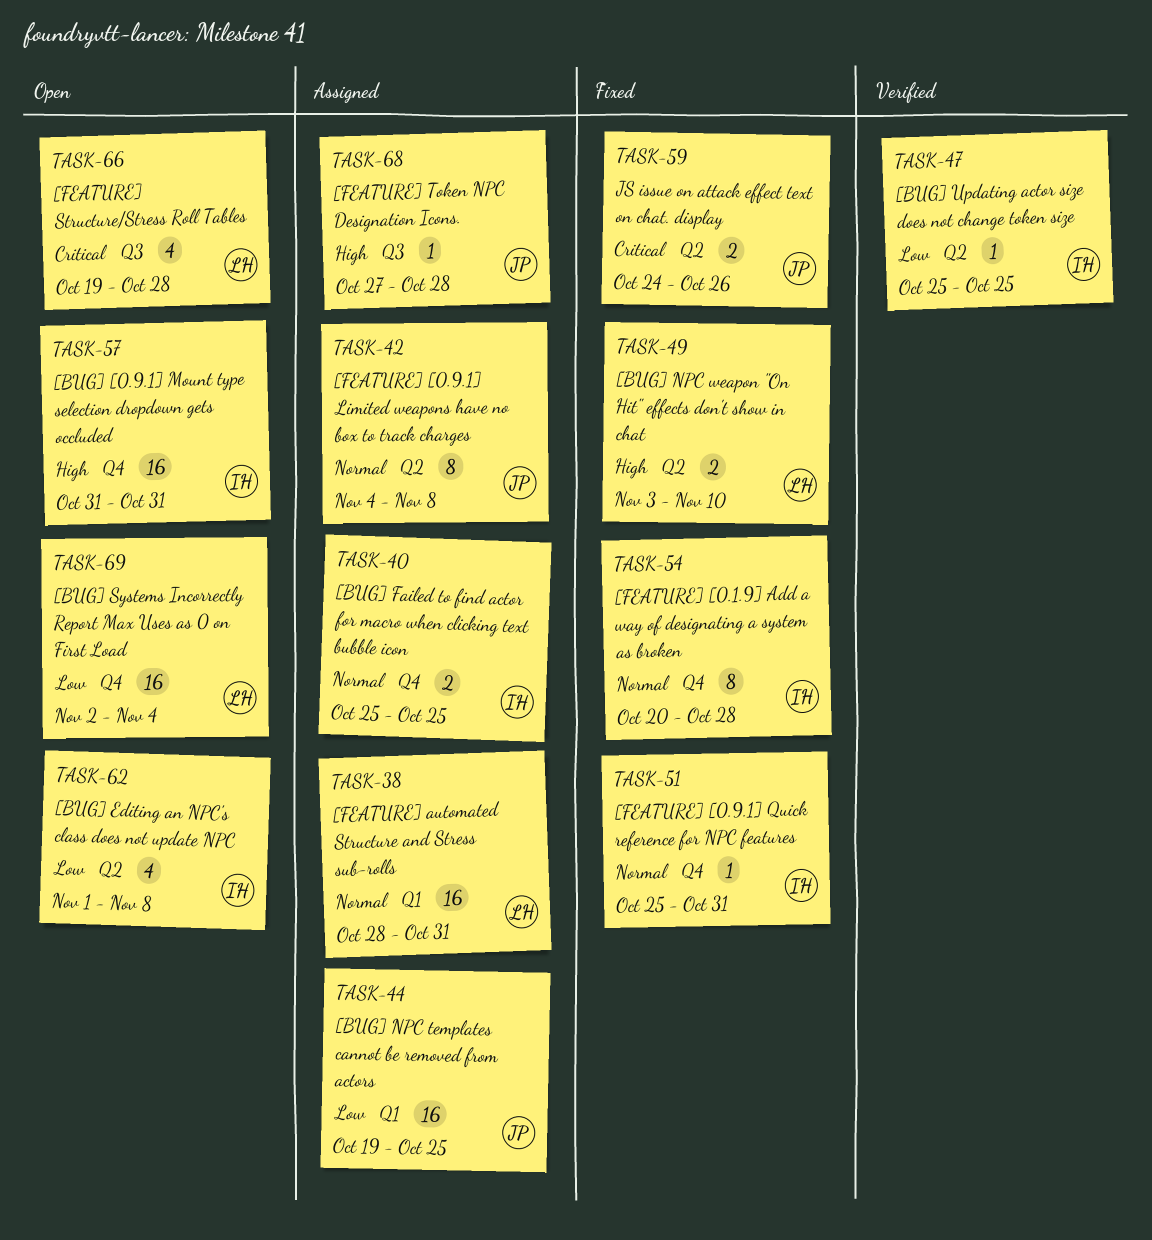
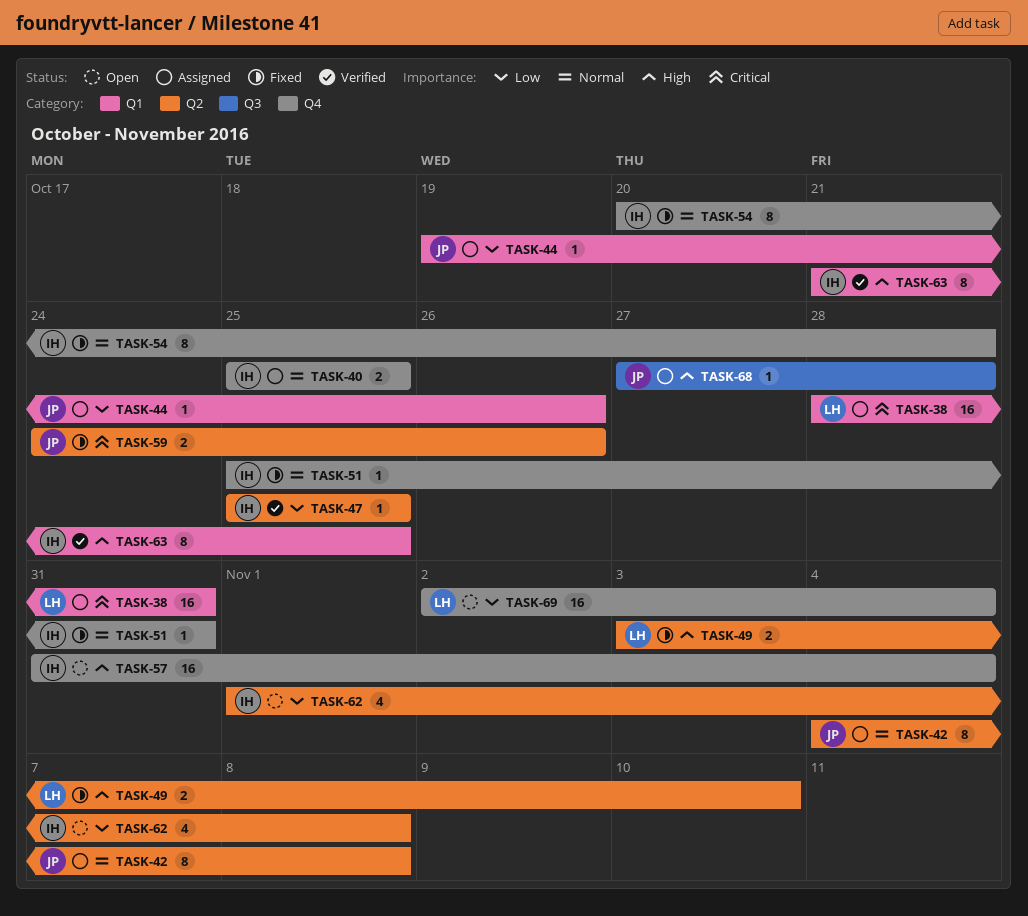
TASK-38, priority: Normal -> Critical
TASK-44, estimate: 16 -> 1
TASK-44, due: Oct 25 -> Oct 26
TASK-57, due: Oct 31 -> Nov 4
TASK-63: none -> present
TASK-66: present -> none

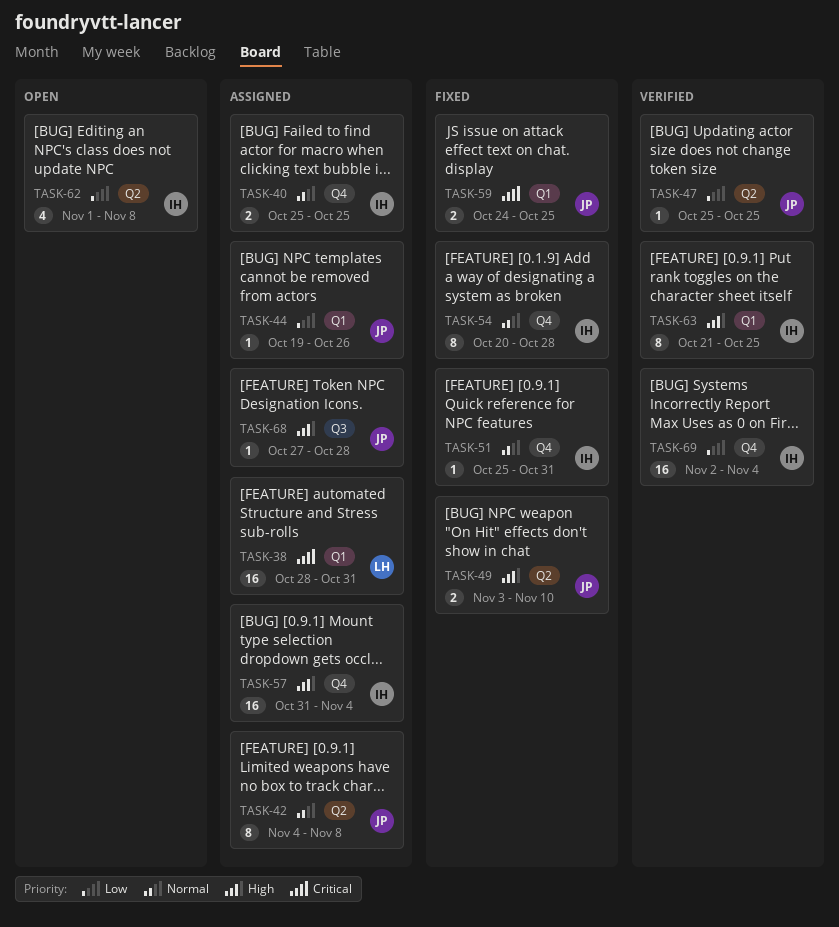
TASK-47, owner: IH -> JP
TASK-49, owner: LH -> JP
TASK-57, status: Open -> Assigned
TASK-59, label: Q2 -> Q1
TASK-59, due: Oct 26 -> Oct 25
TASK-69, status: Open -> Verified
TASK-69, owner: LH -> IH

